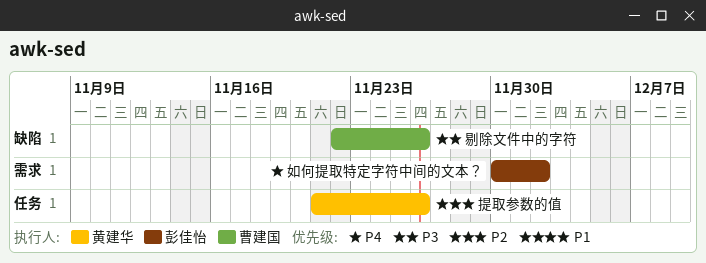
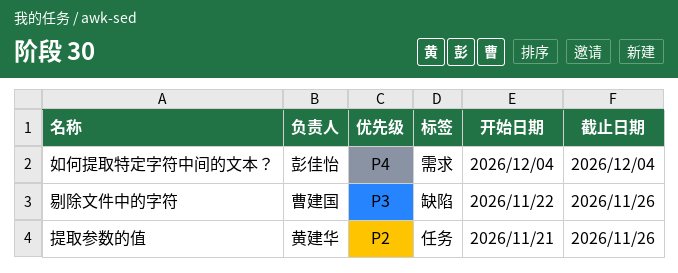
如何提取特定字符中间的文本？, start: Nov 30 -> Dec 4
如何提取特定字符中间的文本？, due: Dec 2 -> Dec 4

